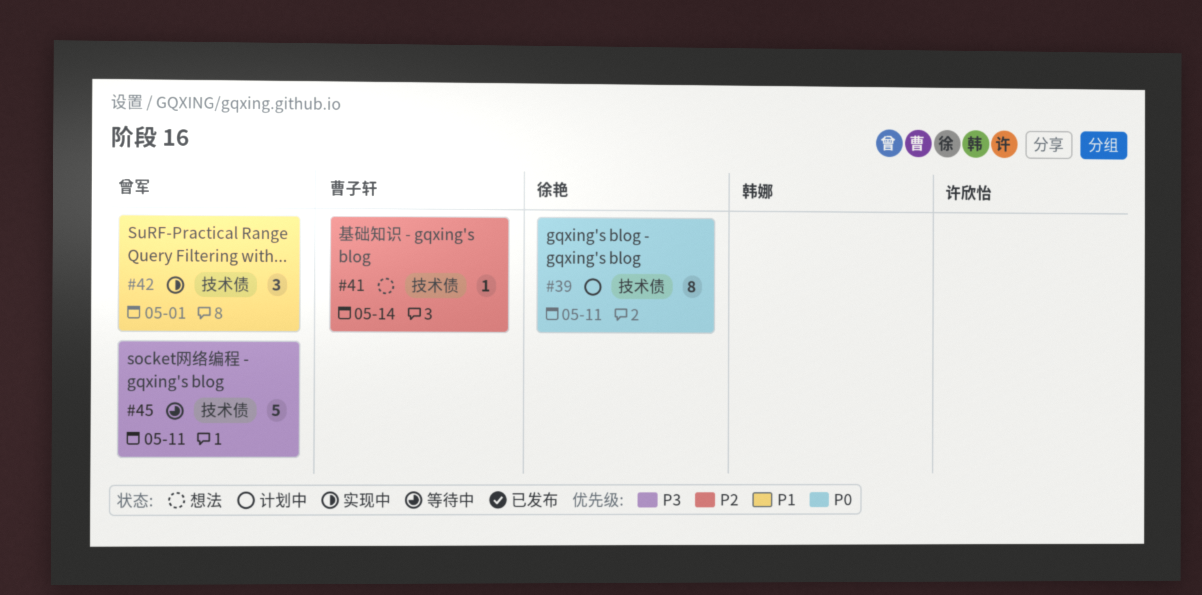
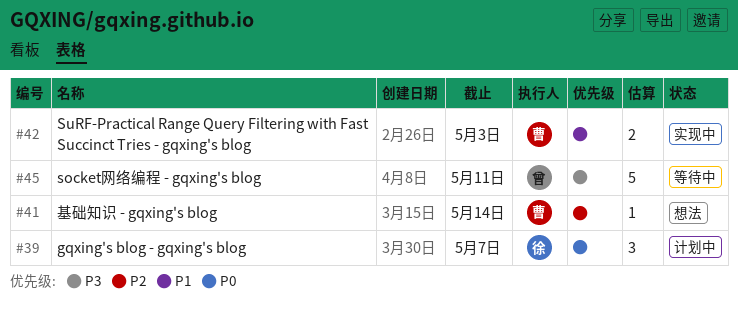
#39, estimate: 8 -> 3
#39, due: May 11 -> May 7
#42, owner: 曾军 -> 曹子轩
#42, estimate: 3 -> 2
#42, due: May 1 -> May 3

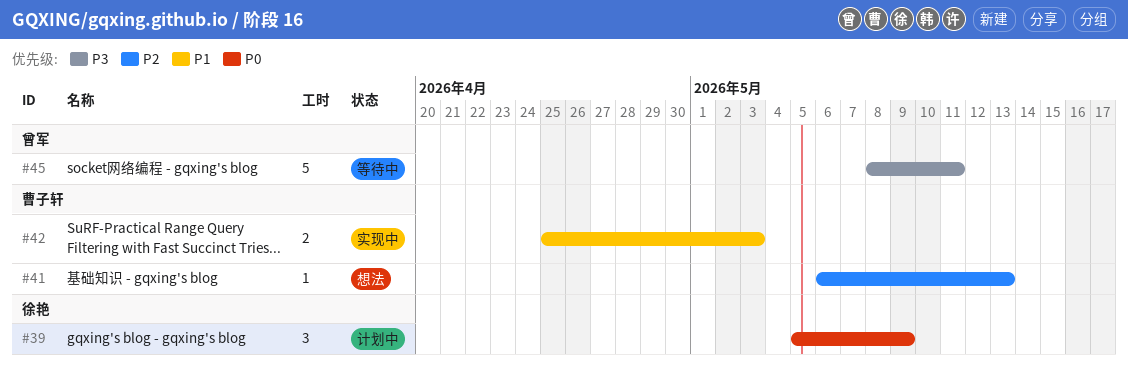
#39, due: May 7 -> May 9
#41, due: May 14 -> May 13

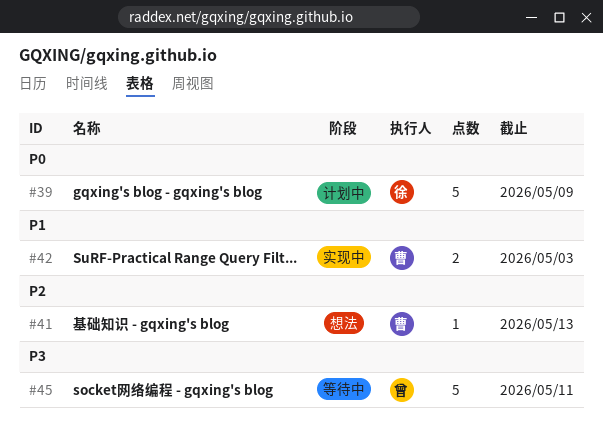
#39, estimate: 3 -> 5

